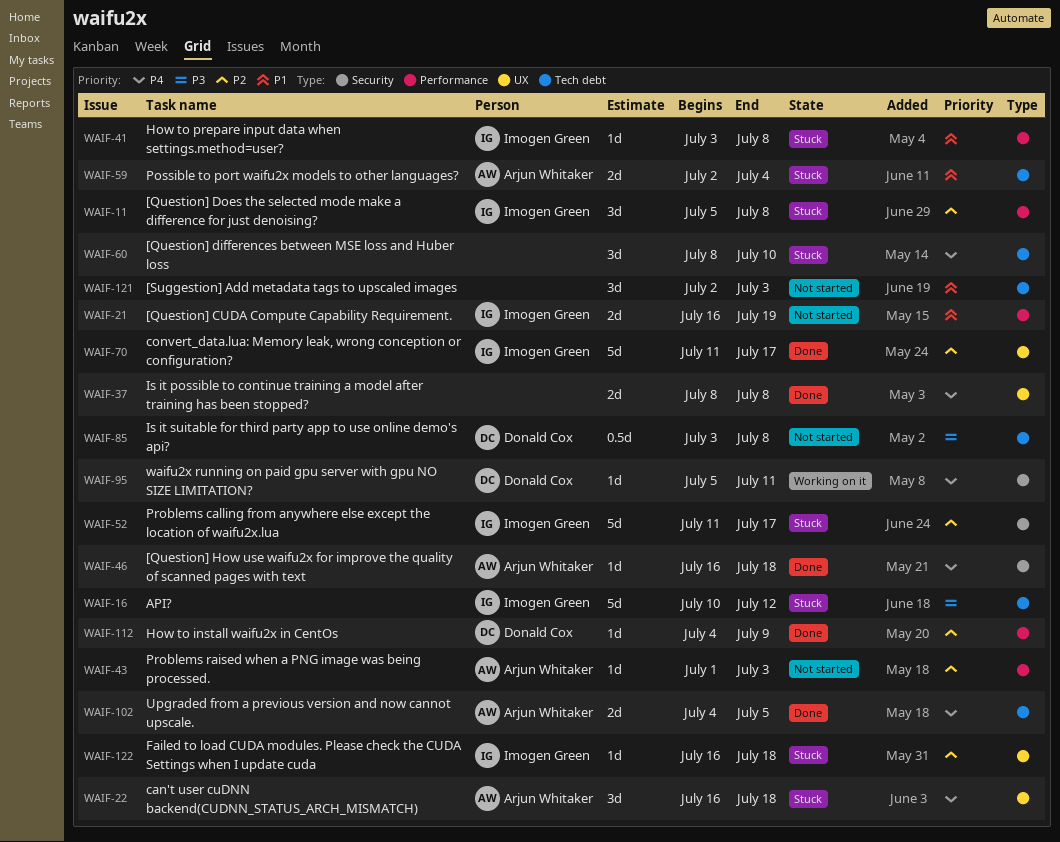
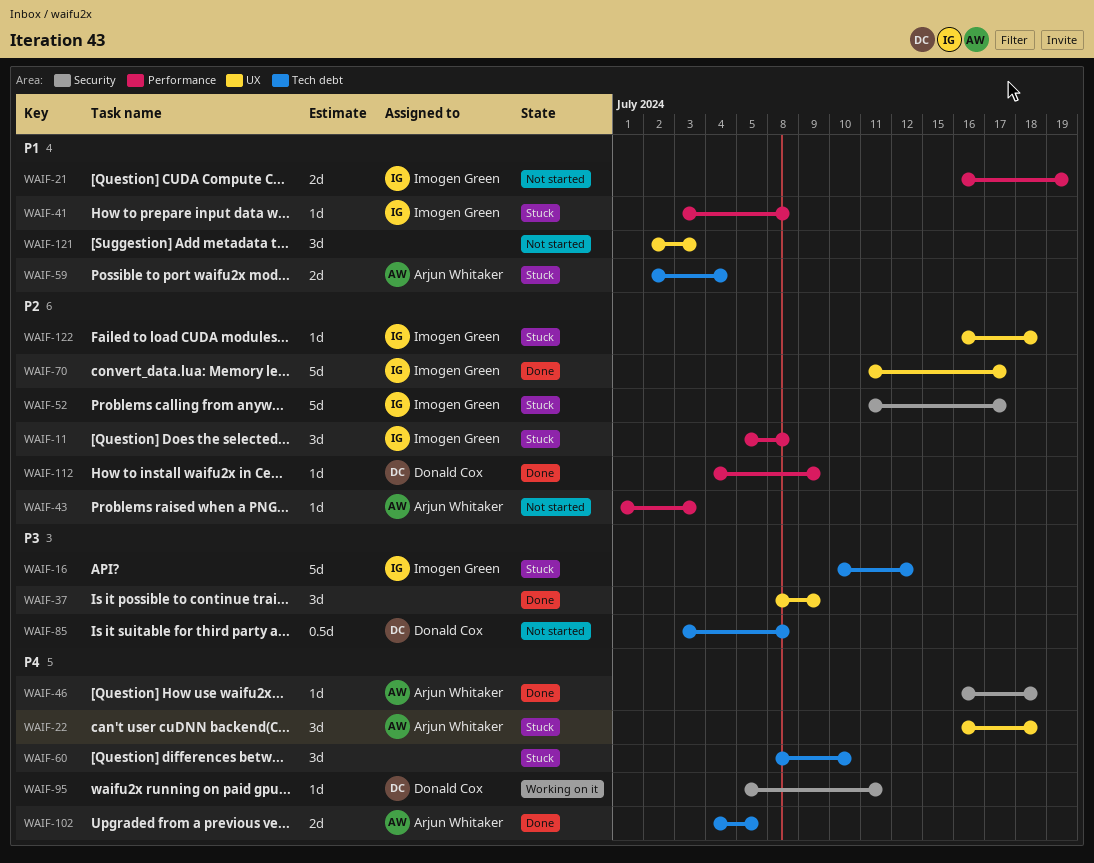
WAIF-37, priority: P4 -> P3
WAIF-37, estimate: 2d -> 3d
WAIF-37, due: Jul 8 -> Jul 9
WAIF-121, label: Tech debt -> UX

